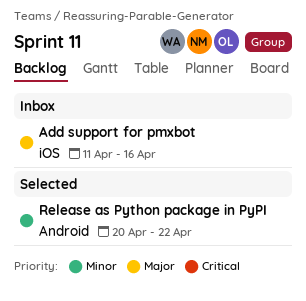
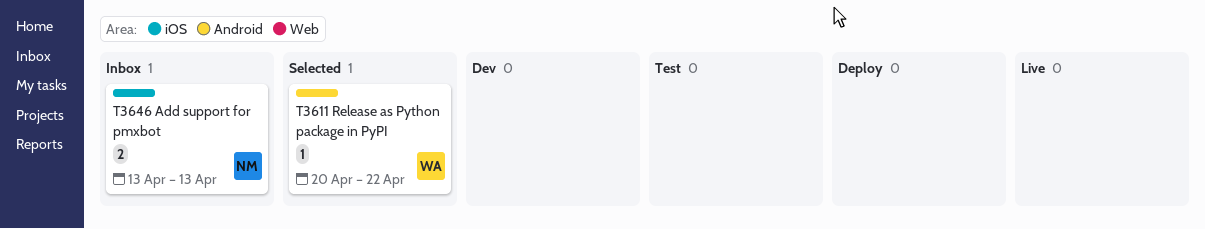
Add support for pmxbot, start: Apr 11 -> Apr 13
Add support for pmxbot, due: Apr 16 -> Apr 13

